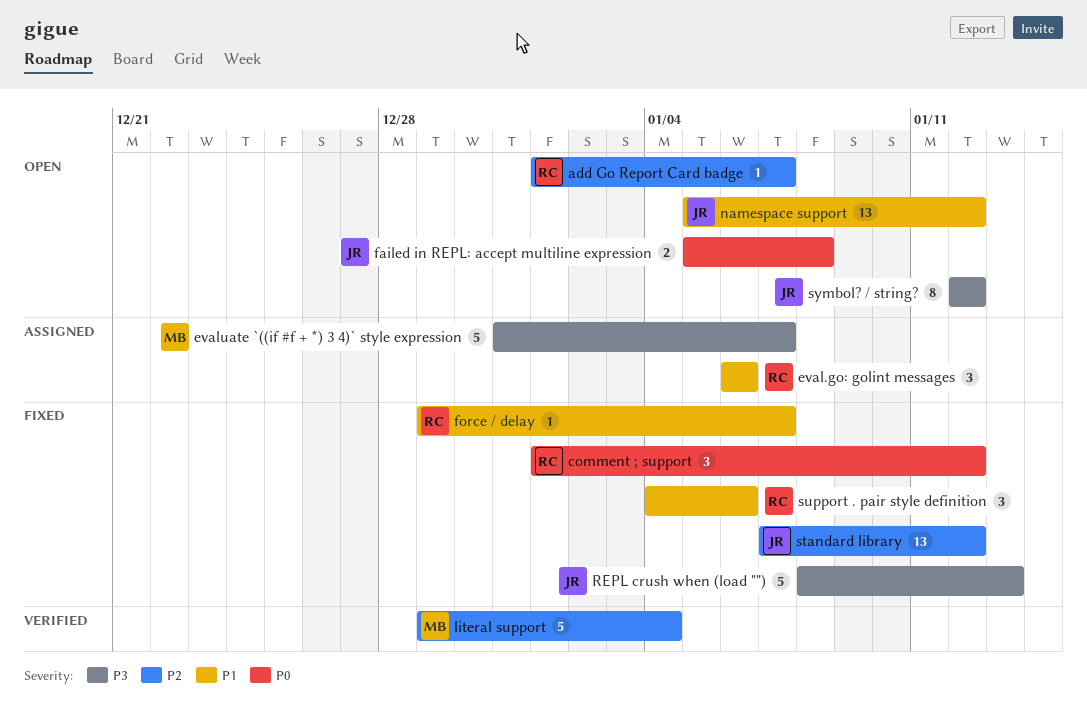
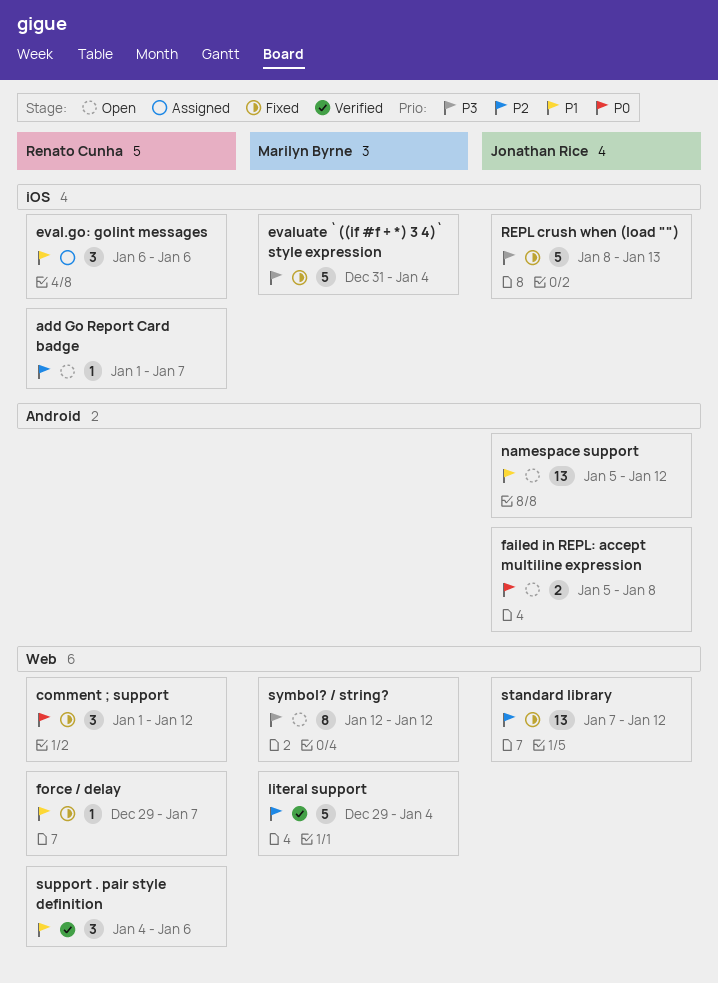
evaluate `((if #f + *) 3 4)` style expression, status: Assigned -> Fixed
evaluate `((if #f + *) 3 4)` style expression, due: Jan 7 -> Jan 4
support . pair style definition, status: Fixed -> Verified
symbol? / string?, owner: Jonathan Rice -> Marilyn Byrne

